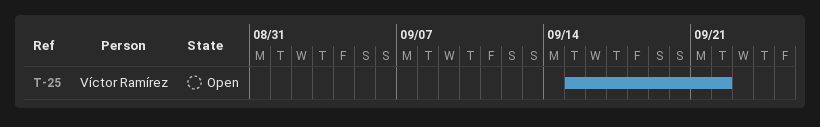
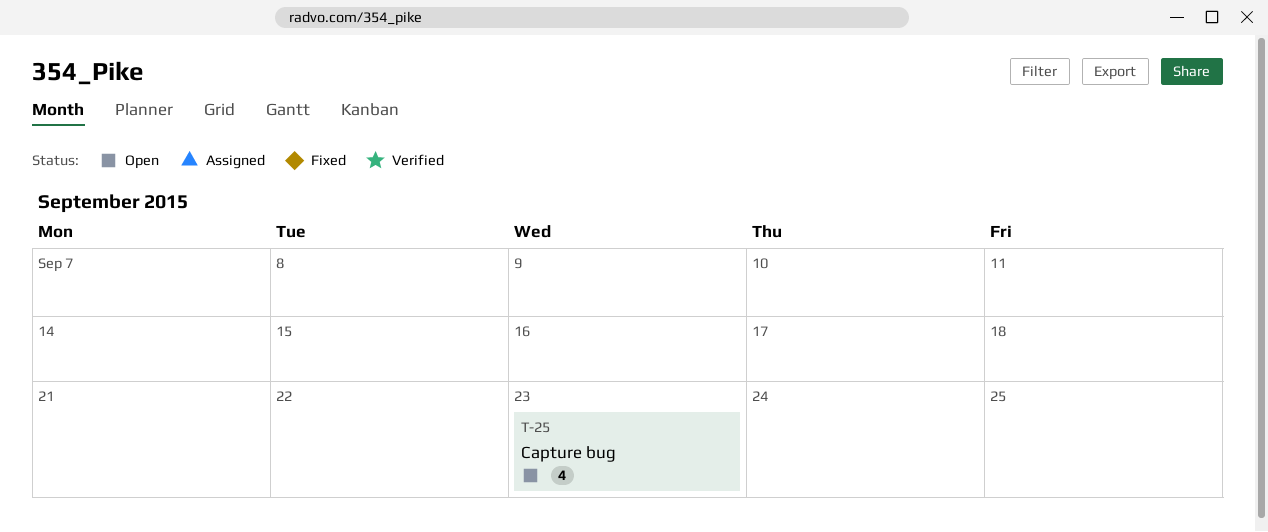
T-25, due: Sep 22 -> Sep 23

